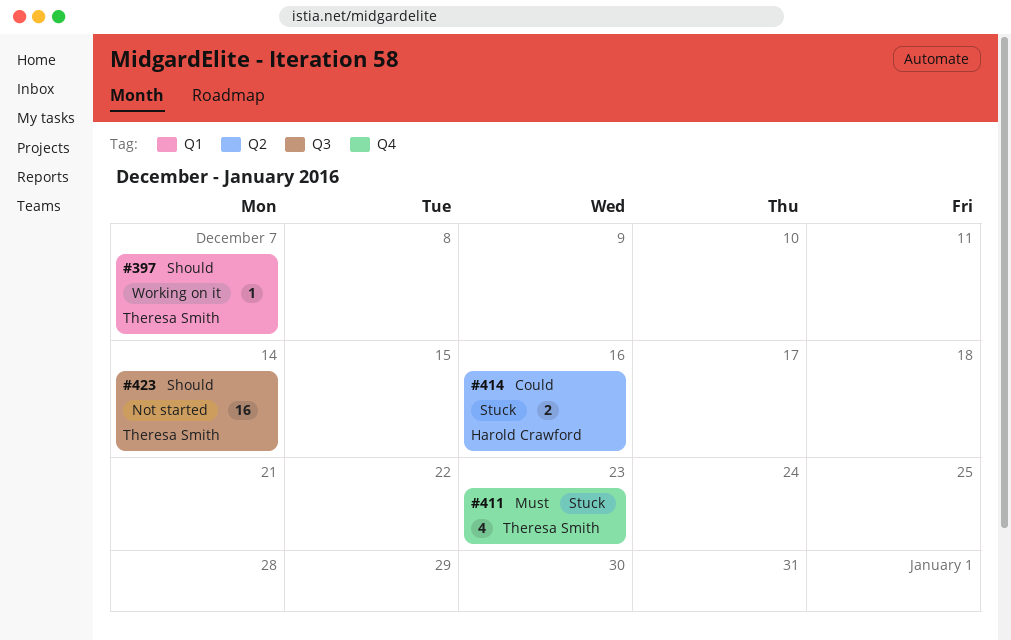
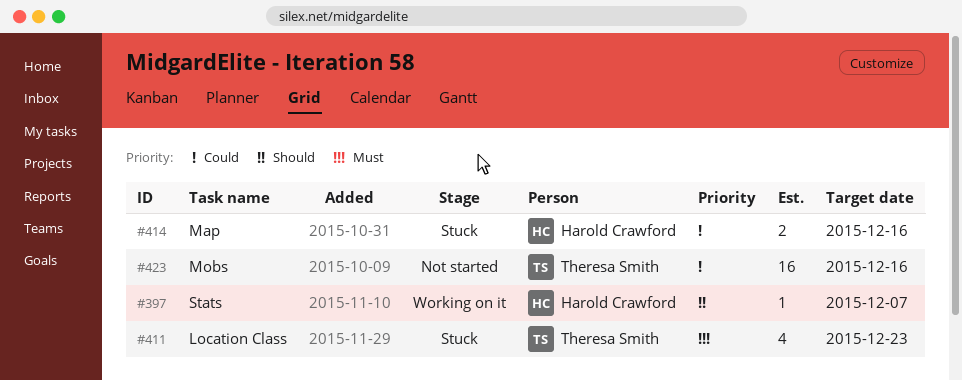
#397, owner: Theresa Smith -> Harold Crawford
#423, priority: Should -> Could
#423, due: Dec 14 -> Dec 16

